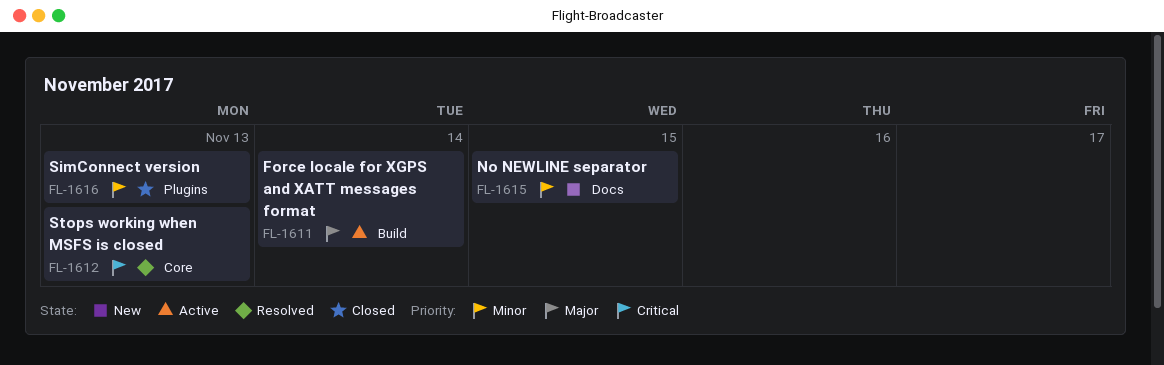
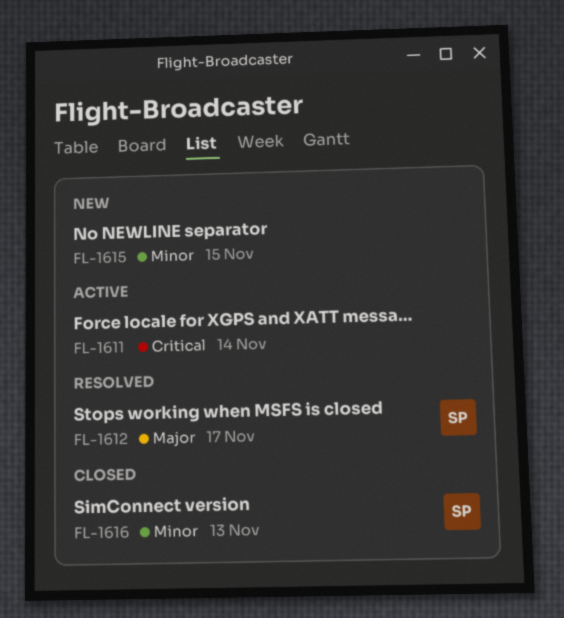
FL-1611, priority: Major -> Critical
FL-1612, priority: Critical -> Major
FL-1612, day: Nov 13 -> Nov 17

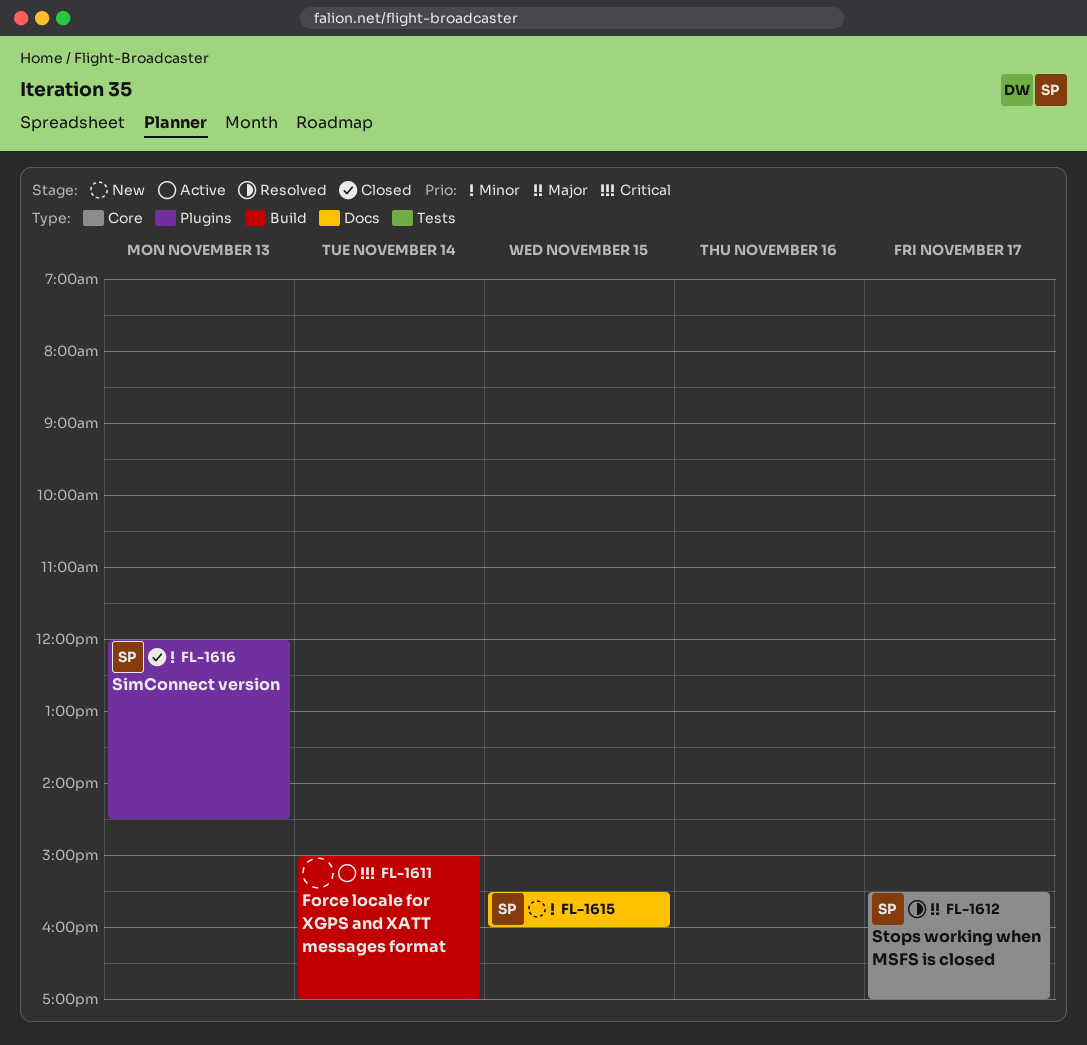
FL-1615, owner: none -> SP

